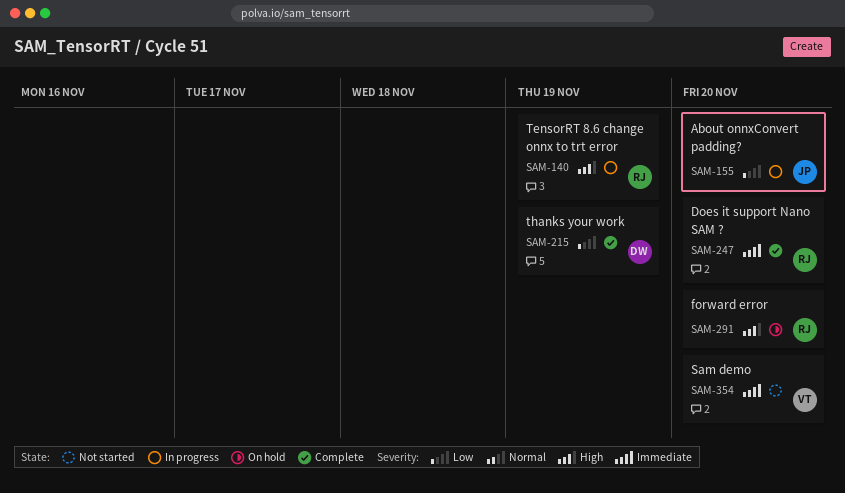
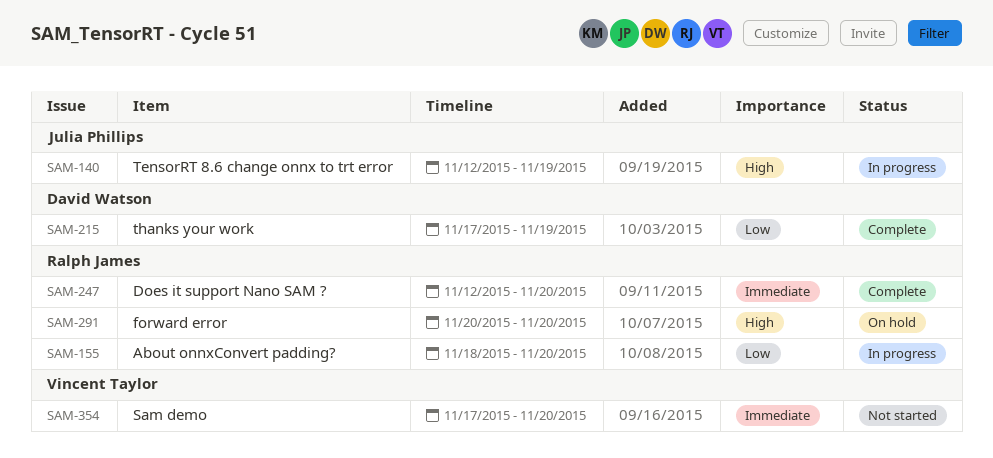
SAM-140, owner: Ralph James -> Julia Phillips
SAM-155, owner: Julia Phillips -> Ralph James

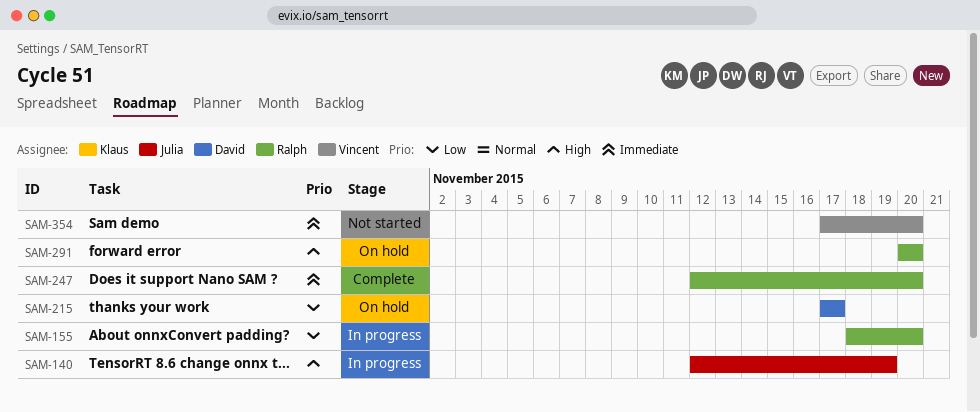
SAM-215, status: Complete -> On hold
SAM-215, due: Nov 19 -> Nov 17

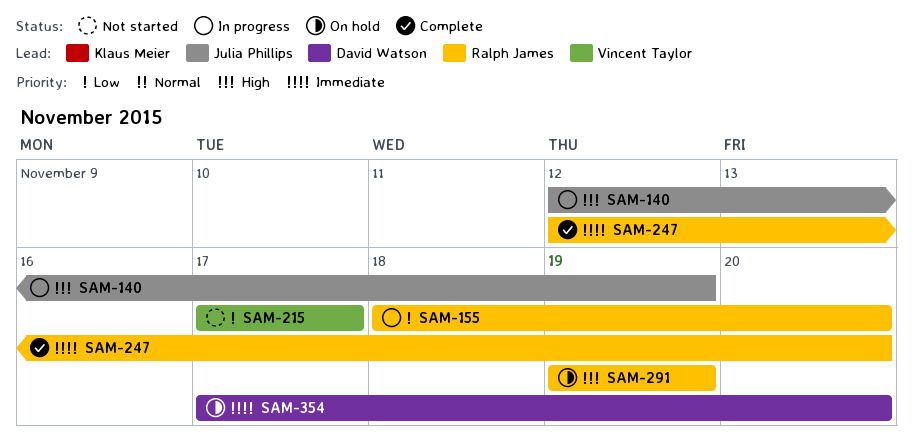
SAM-215, status: On hold -> Not started
SAM-215, owner: David Watson -> Vincent Taylor
SAM-291, start: Nov 20 -> Nov 19
SAM-291, due: Nov 20 -> Nov 19
SAM-354, status: Not started -> On hold
SAM-354, owner: Vincent Taylor -> David Watson

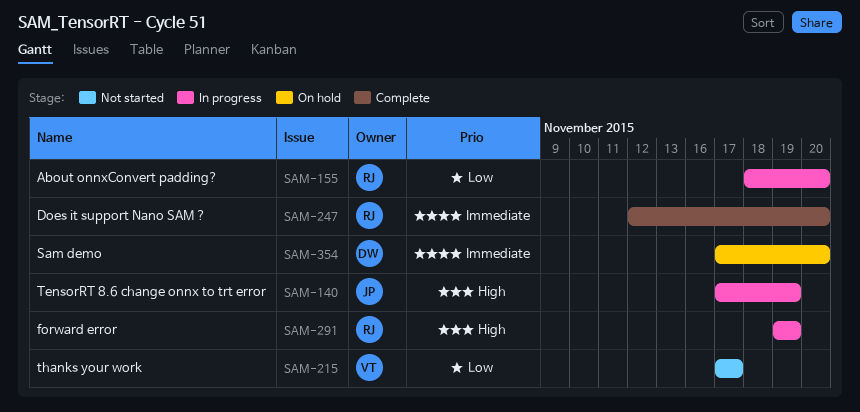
SAM-140, start: Nov 12 -> Nov 17
SAM-291, status: On hold -> In progress

